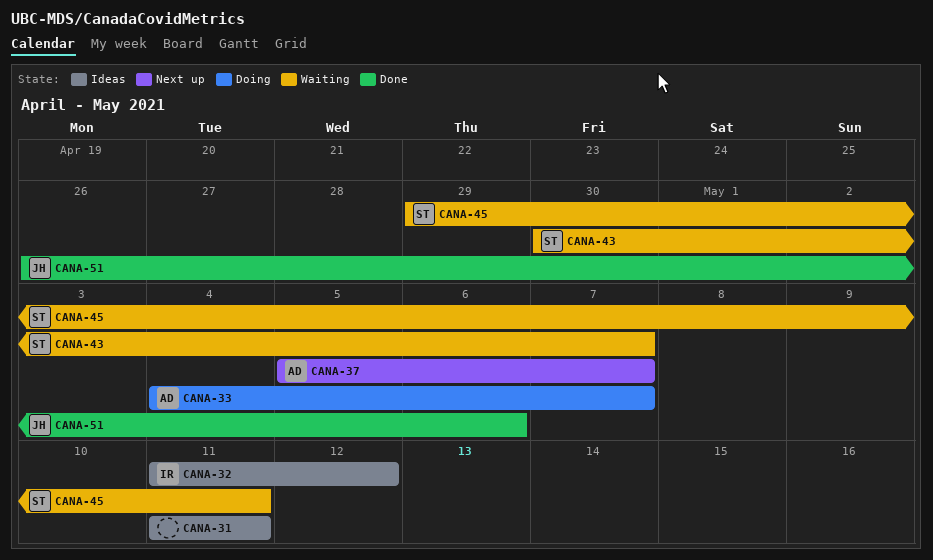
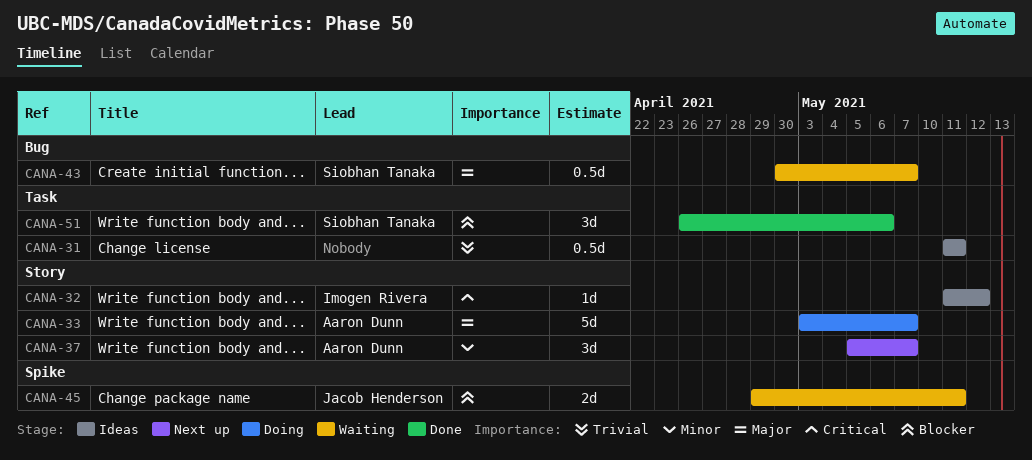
CANA-33, start: May 4 -> May 3
CANA-45, owner: Siobhan Tanaka -> Jacob Henderson
CANA-51, owner: Jacob Henderson -> Siobhan Tanaka

